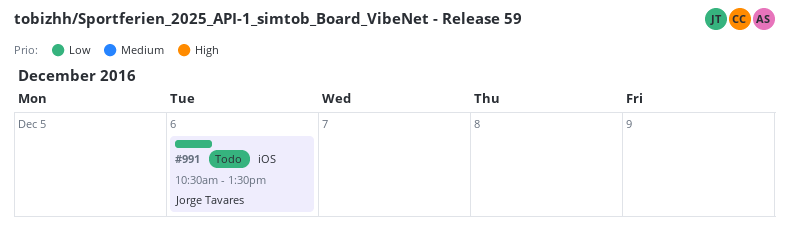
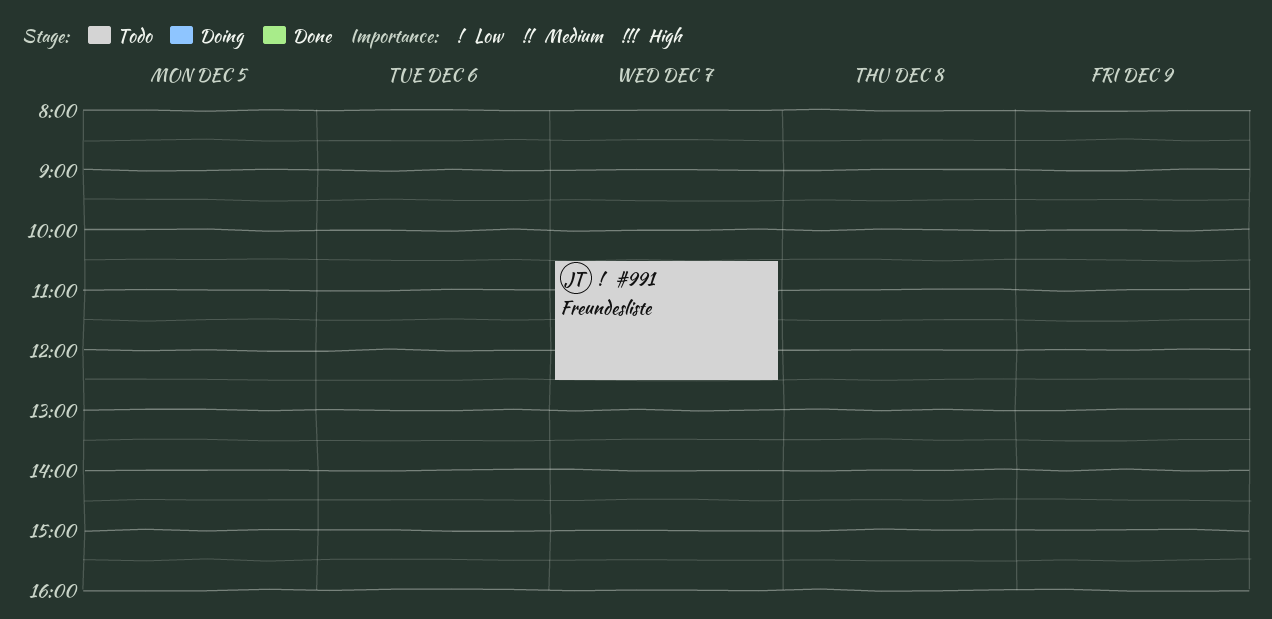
#991, day: Dec 6 -> Dec 7
#991, ends: 13:30 -> 12:30

